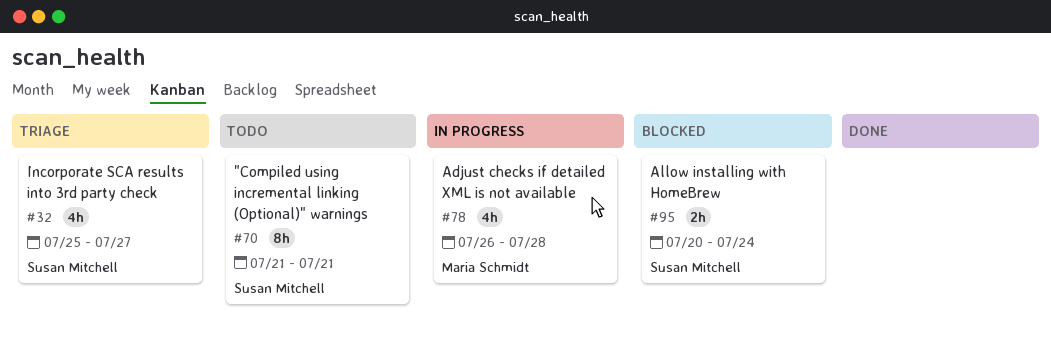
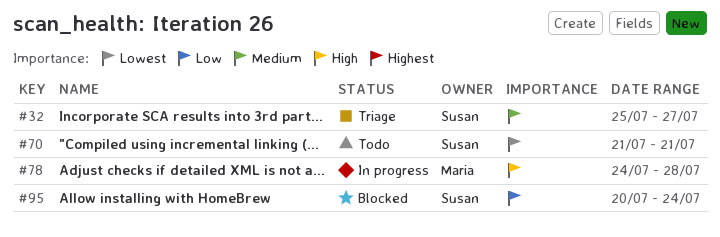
#78, start: Jul 26 -> Jul 24

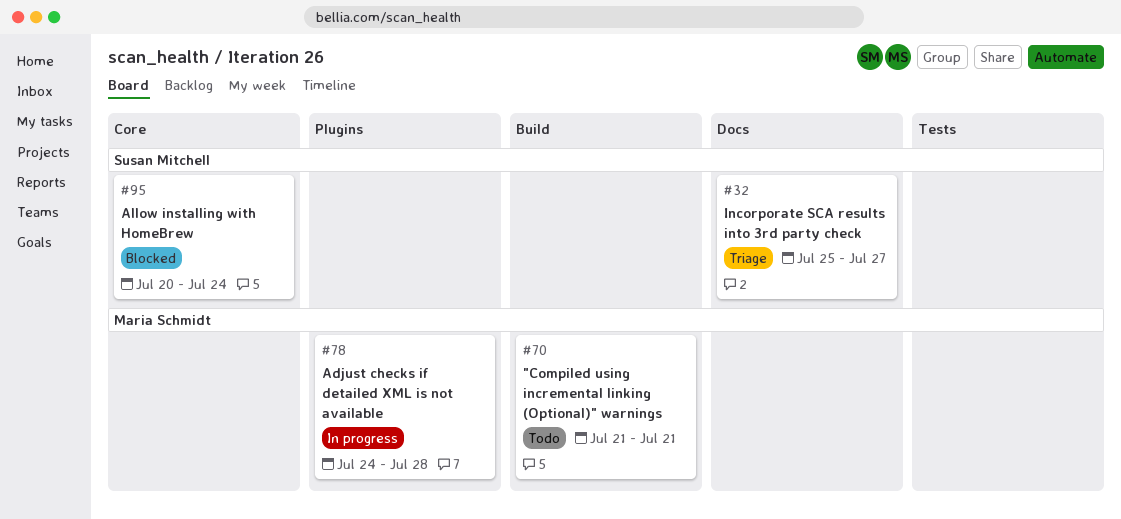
#70, owner: Susan Mitchell -> Maria Schmidt

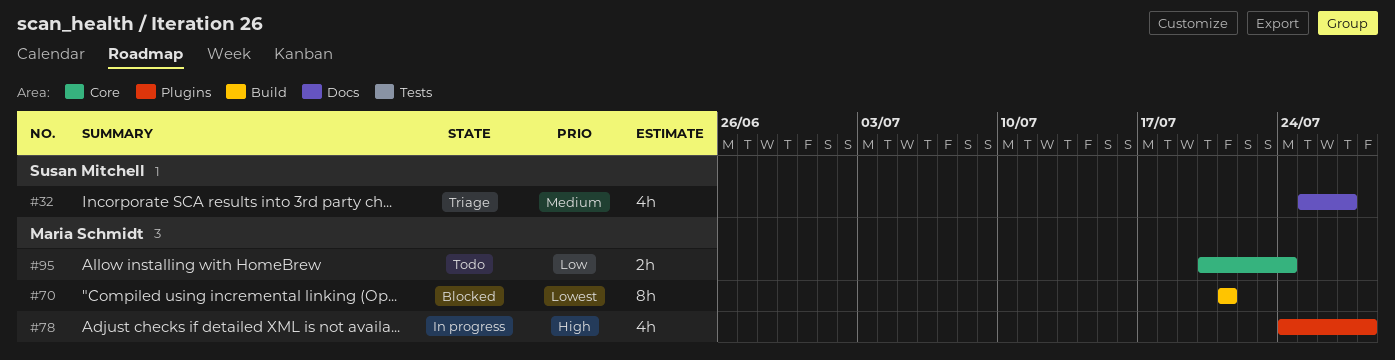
#70, status: Todo -> Blocked
#95, status: Blocked -> Todo
#95, owner: Susan Mitchell -> Maria Schmidt

